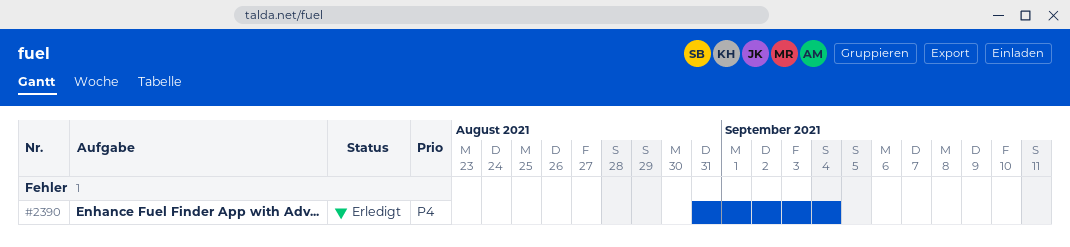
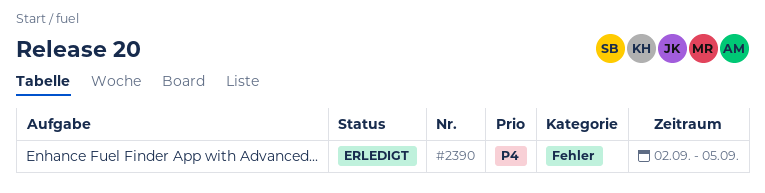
#2390, start: Aug 31 -> Sep 2
#2390, due: Sep 4 -> Sep 5

